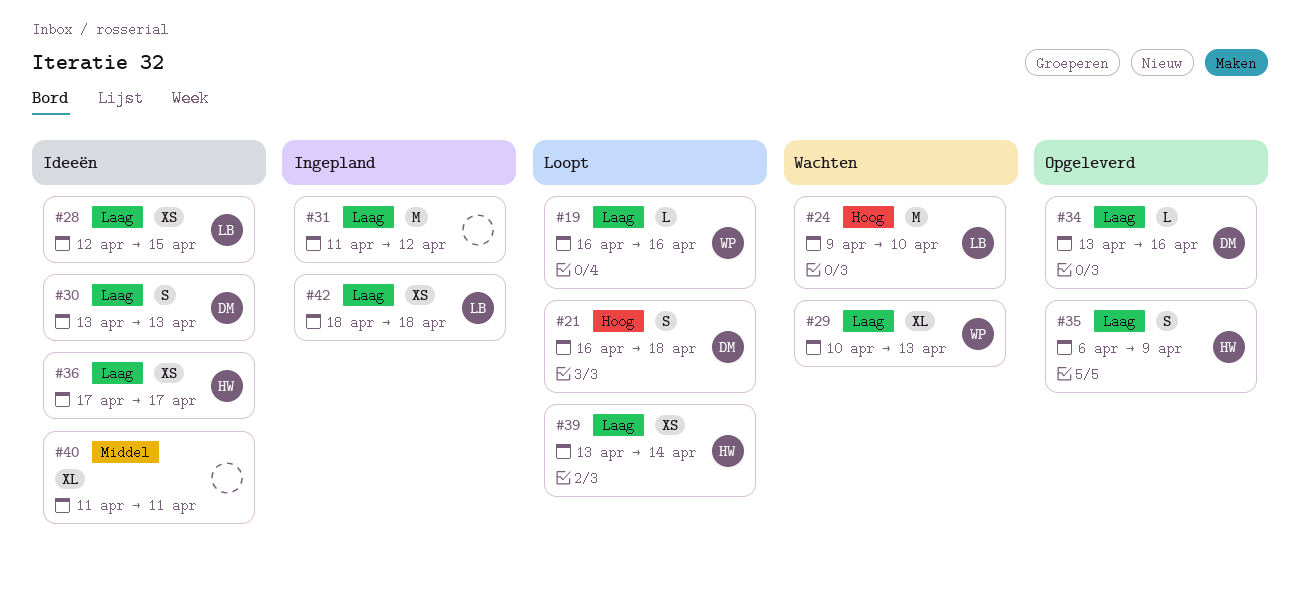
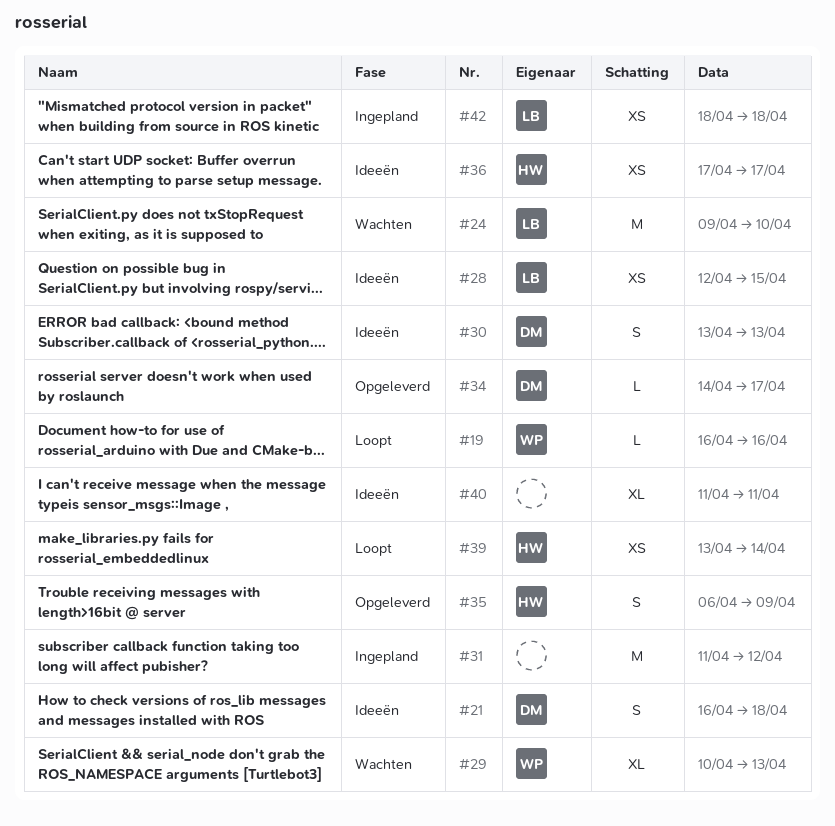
#21, status: Loopt -> Ideeën
#34, start: Apr 13 -> Apr 14
#34, due: Apr 16 -> Apr 17

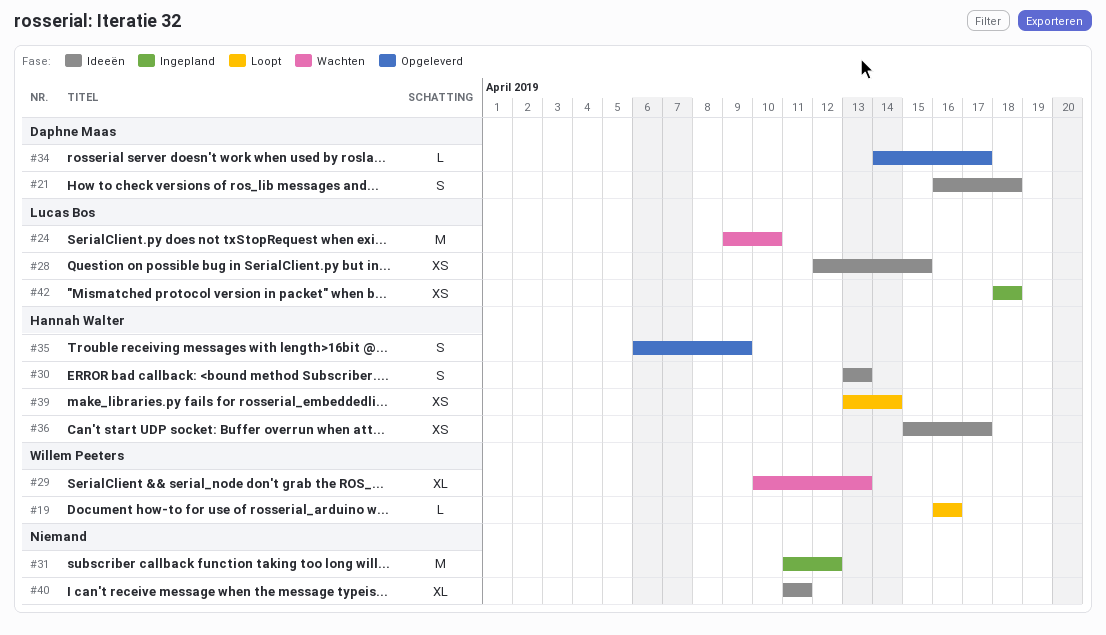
#30, owner: Daphne Maas -> Hannah Walter
#36, start: Apr 17 -> Apr 15

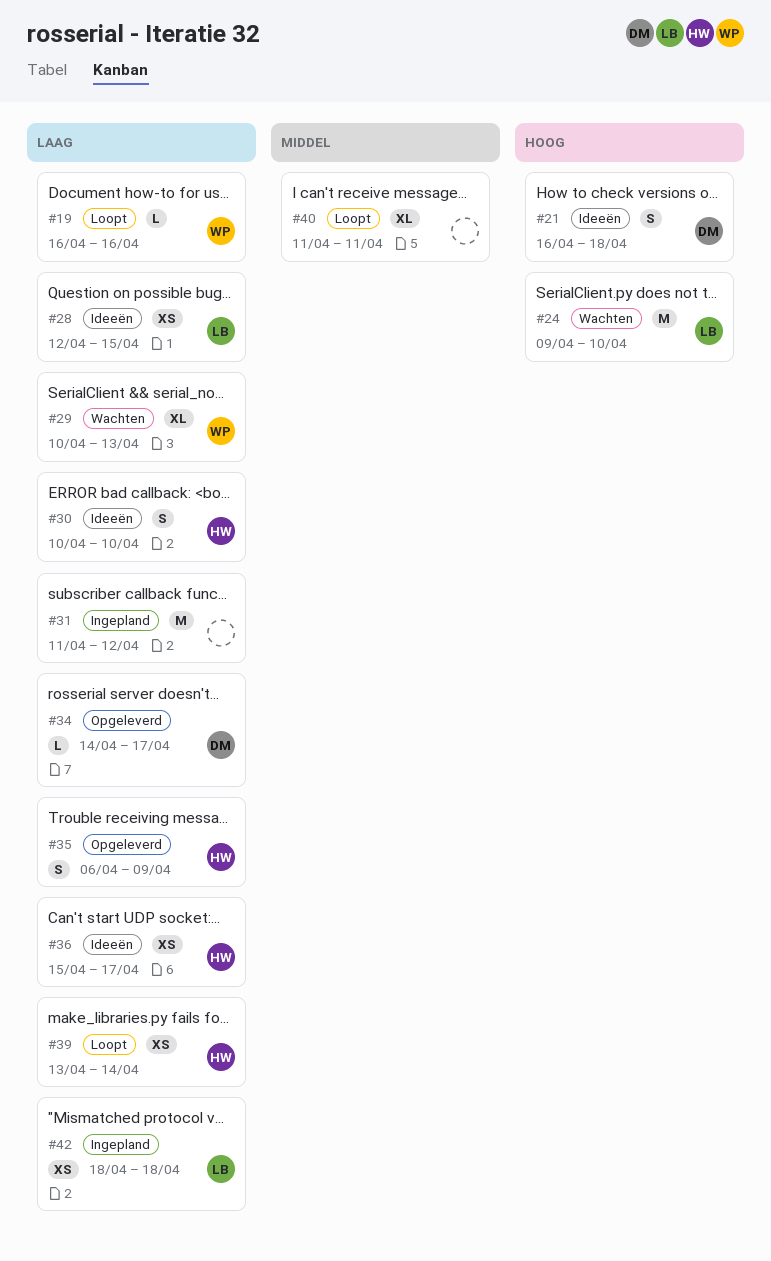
#30, start: Apr 13 -> Apr 10
#30, due: Apr 13 -> Apr 10
#40, status: Ideeën -> Loopt

